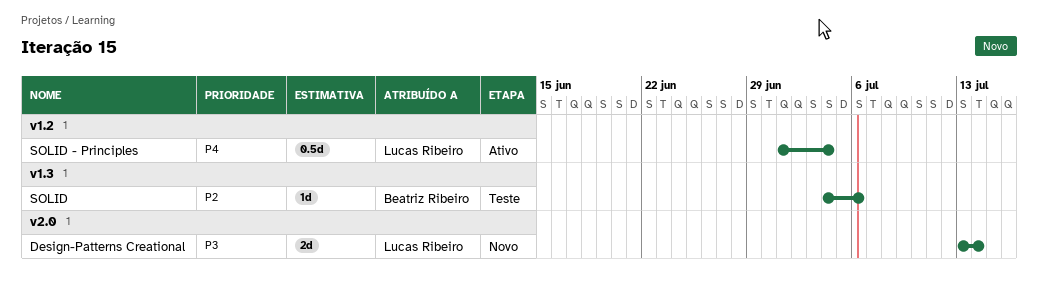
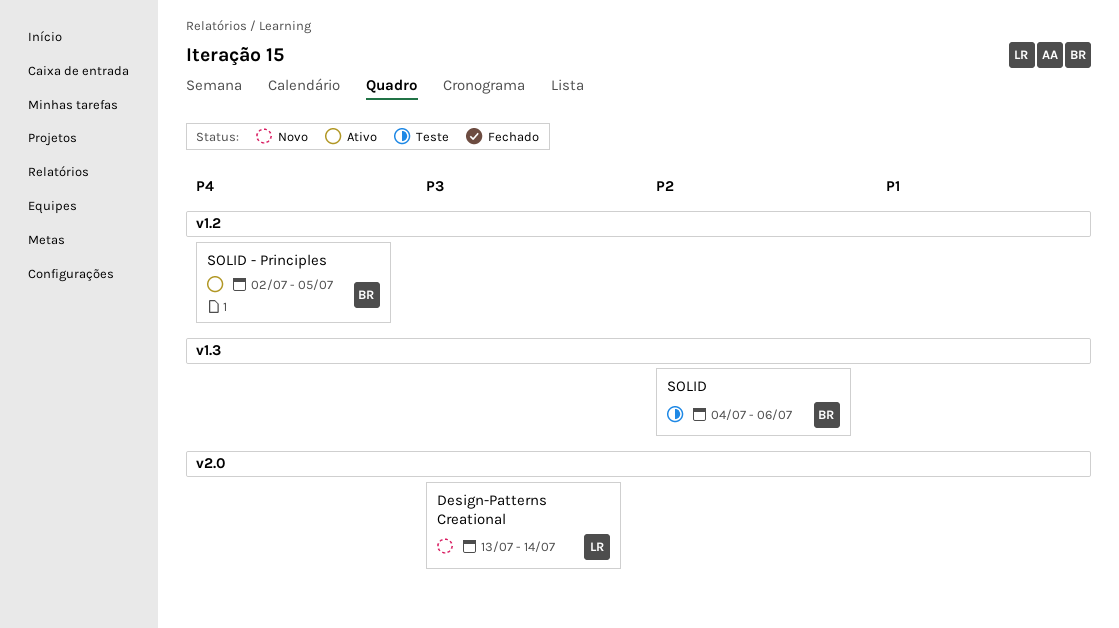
SOLID - Principles, owner: Lucas Ribeiro -> Beatriz Ribeiro
SOLID - Principles, start: Jul 1 -> Jul 2
SOLID - Principles, due: Jul 4 -> Jul 5

